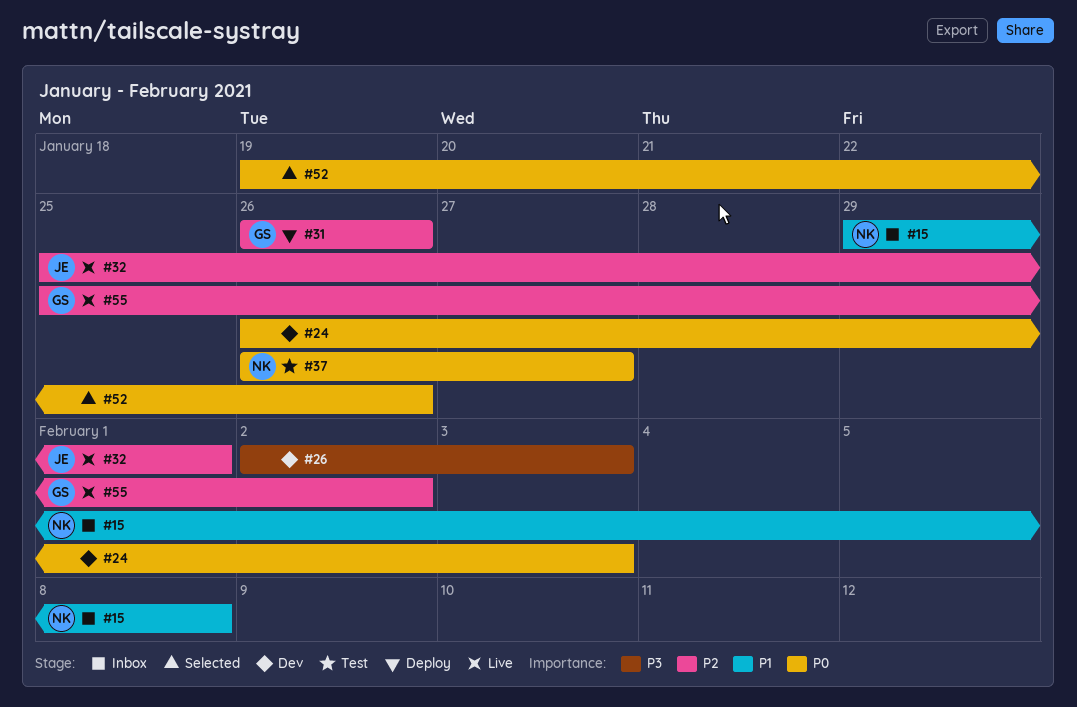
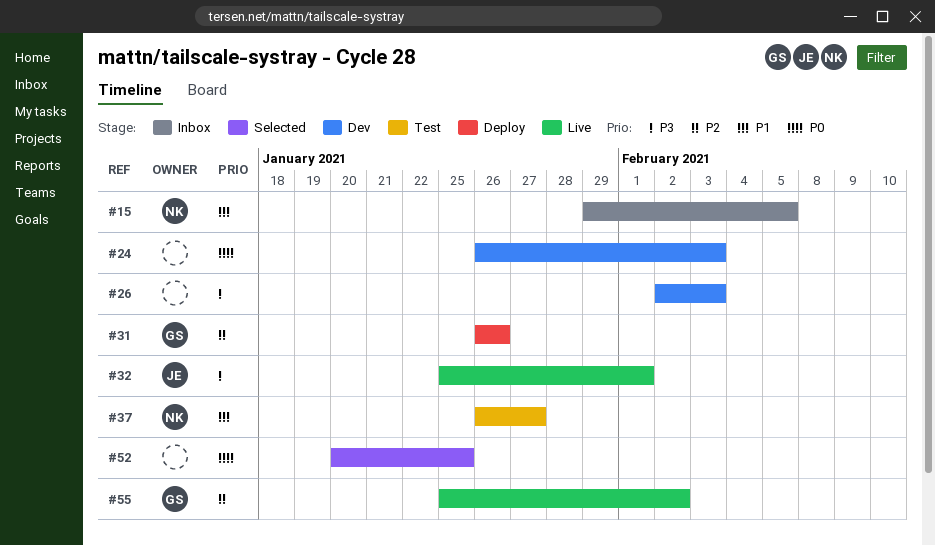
#15, due: Feb 8 -> Feb 5
#32, priority: P2 -> P3
#37, priority: P0 -> P1
#52, start: Jan 19 -> Jan 20
#52, due: Jan 26 -> Jan 25

